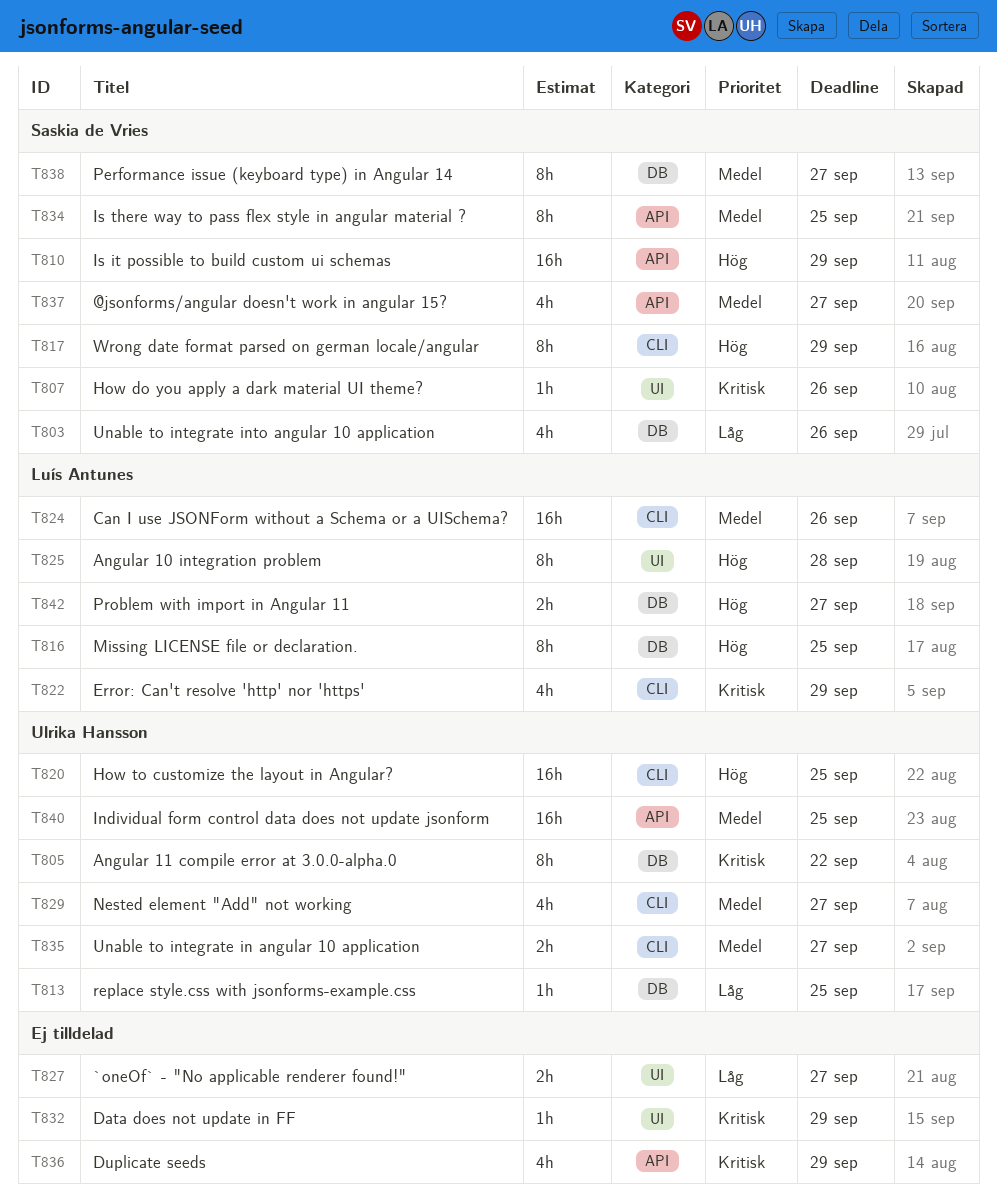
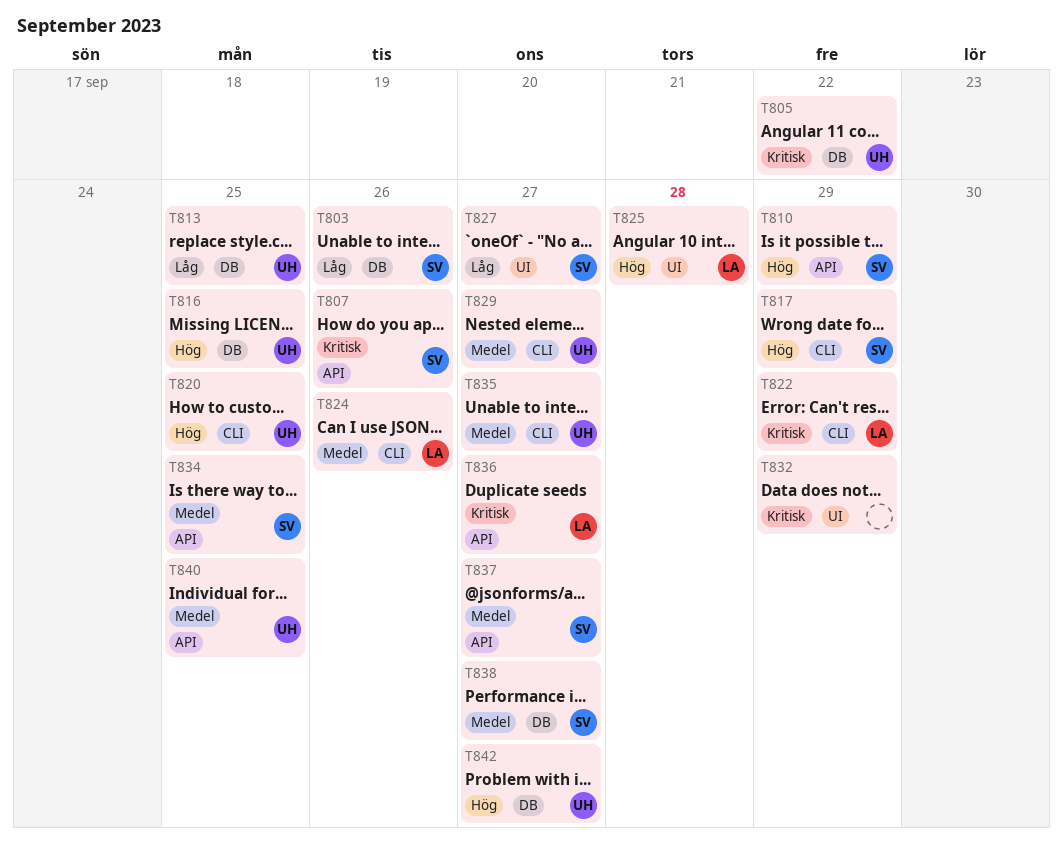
T807, label: UI -> API
T816, owner: Luís Antunes -> Ulrika Hansson
T827, owner: none -> Saskia de Vries
T836, owner: none -> Luís Antunes
T836, due: Sep 29 -> Sep 27
T842, owner: Luís Antunes -> Ulrika Hansson

